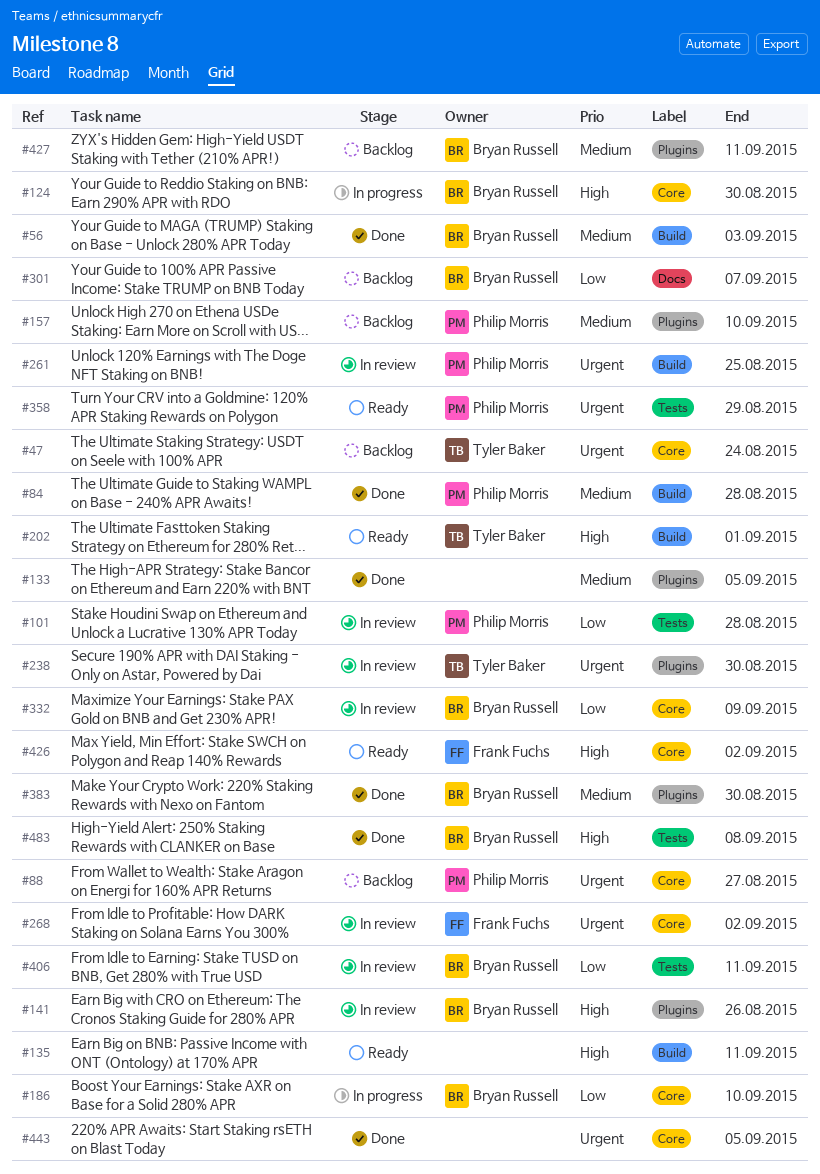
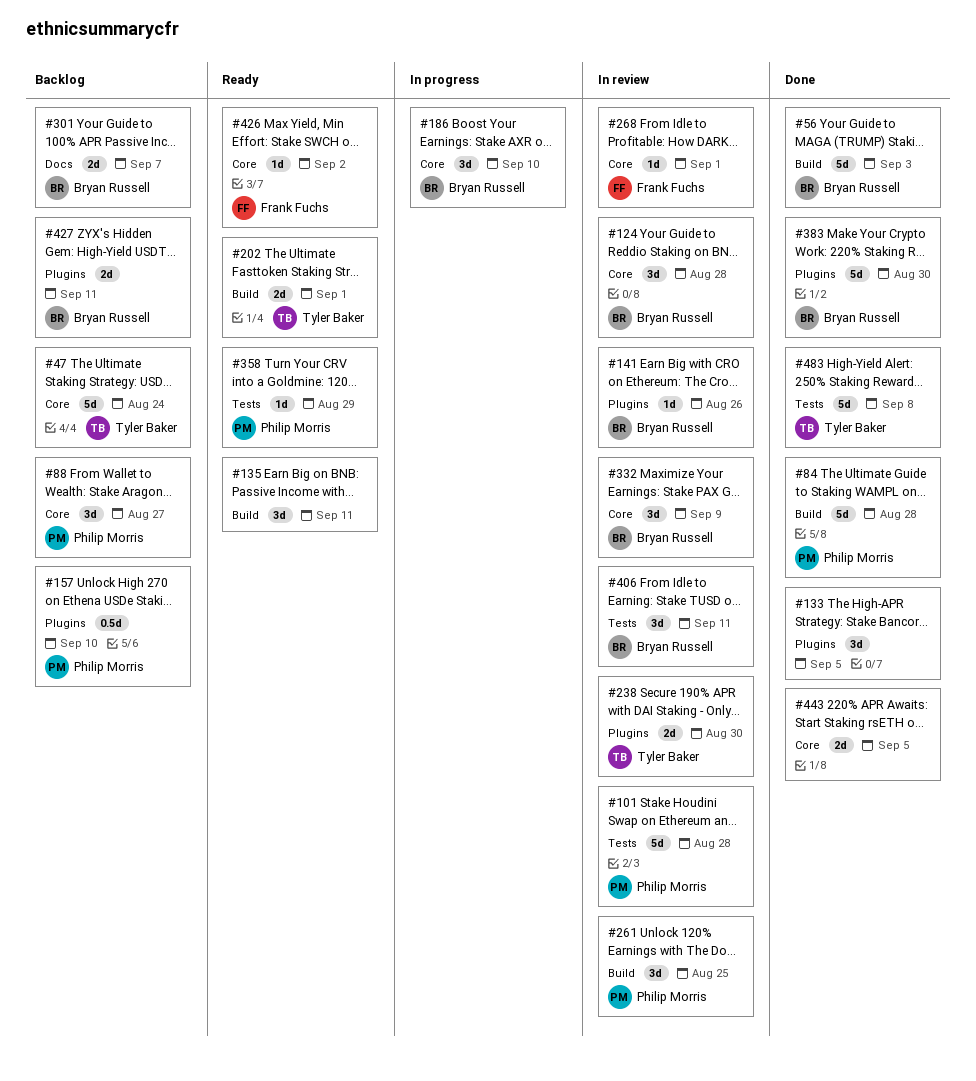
#124, status: In progress -> In review
#124, due: Aug 30 -> Aug 28
#268, due: Sep 2 -> Sep 1
#483, owner: Bryan Russell -> Tyler Baker

